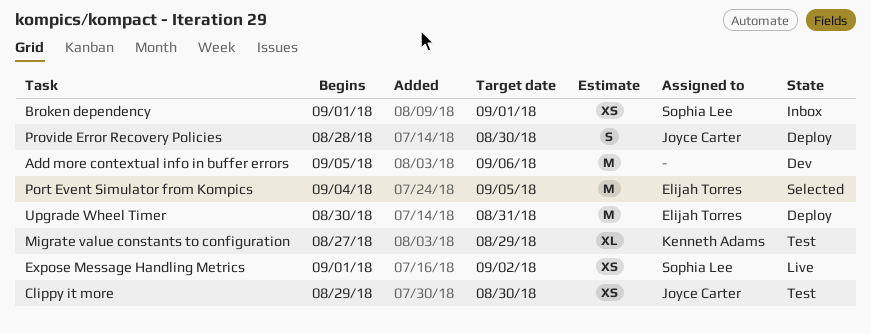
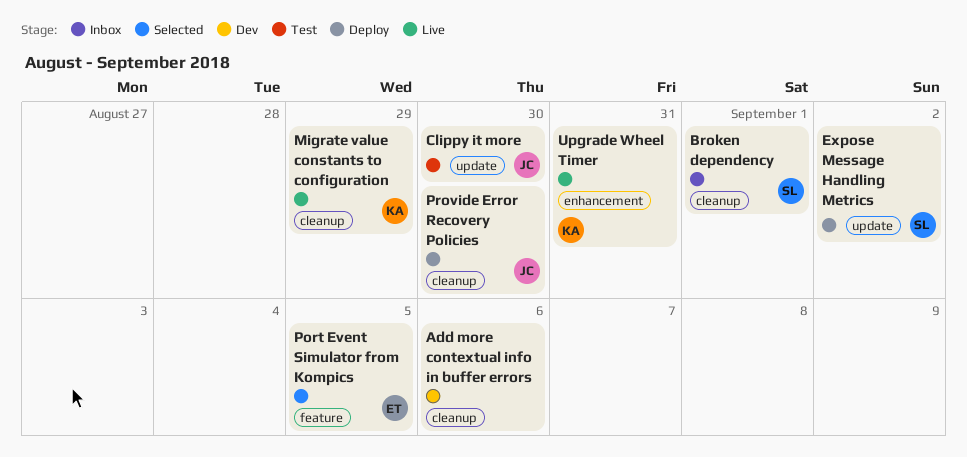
Expose Message Handling Metrics, status: Live -> Deploy
Migrate value constants to configuration, status: Test -> Live
Upgrade Wheel Timer, status: Deploy -> Live
Upgrade Wheel Timer, owner: Elijah Torres -> Kenneth Adams

